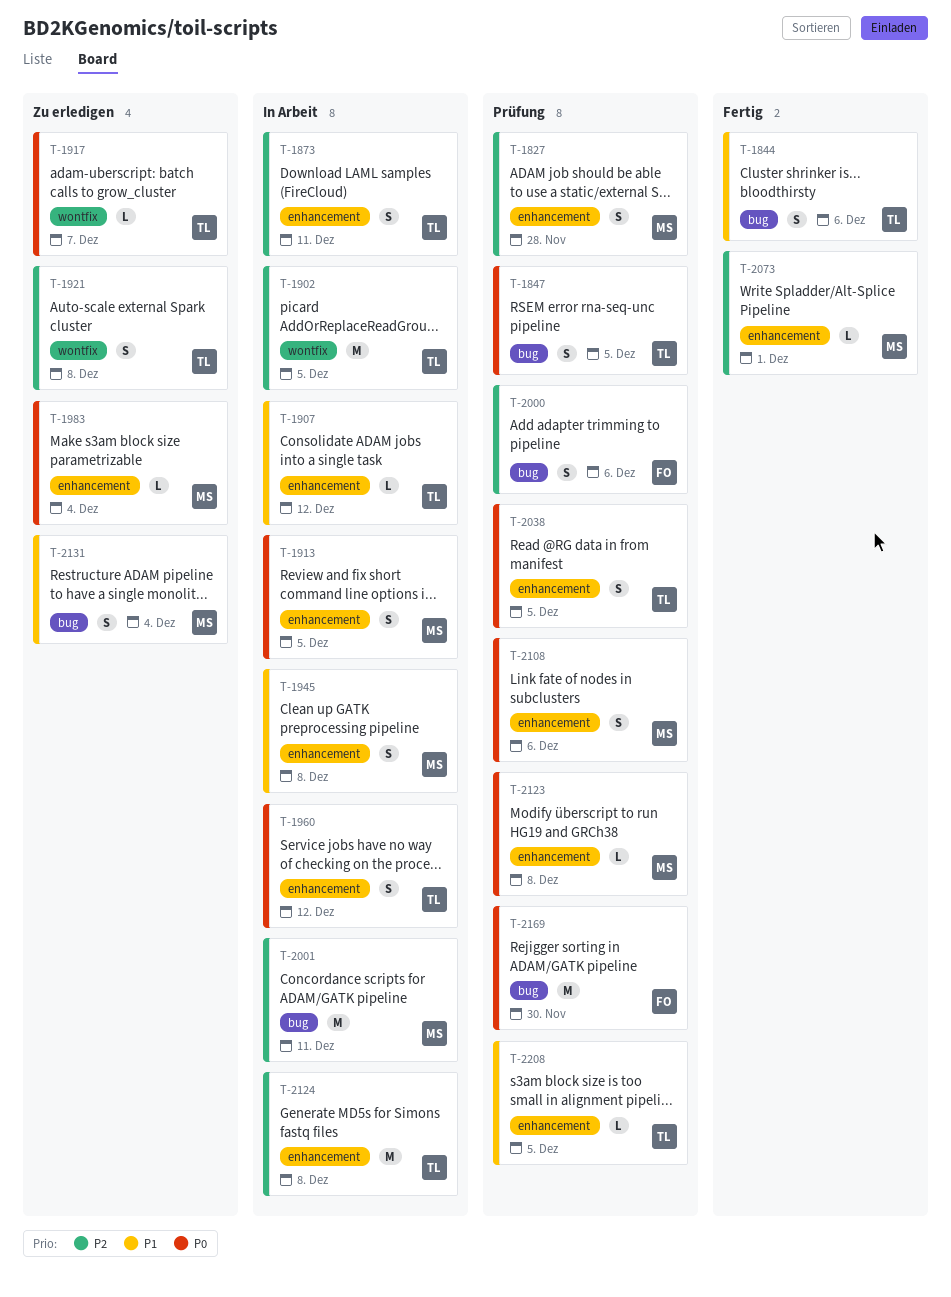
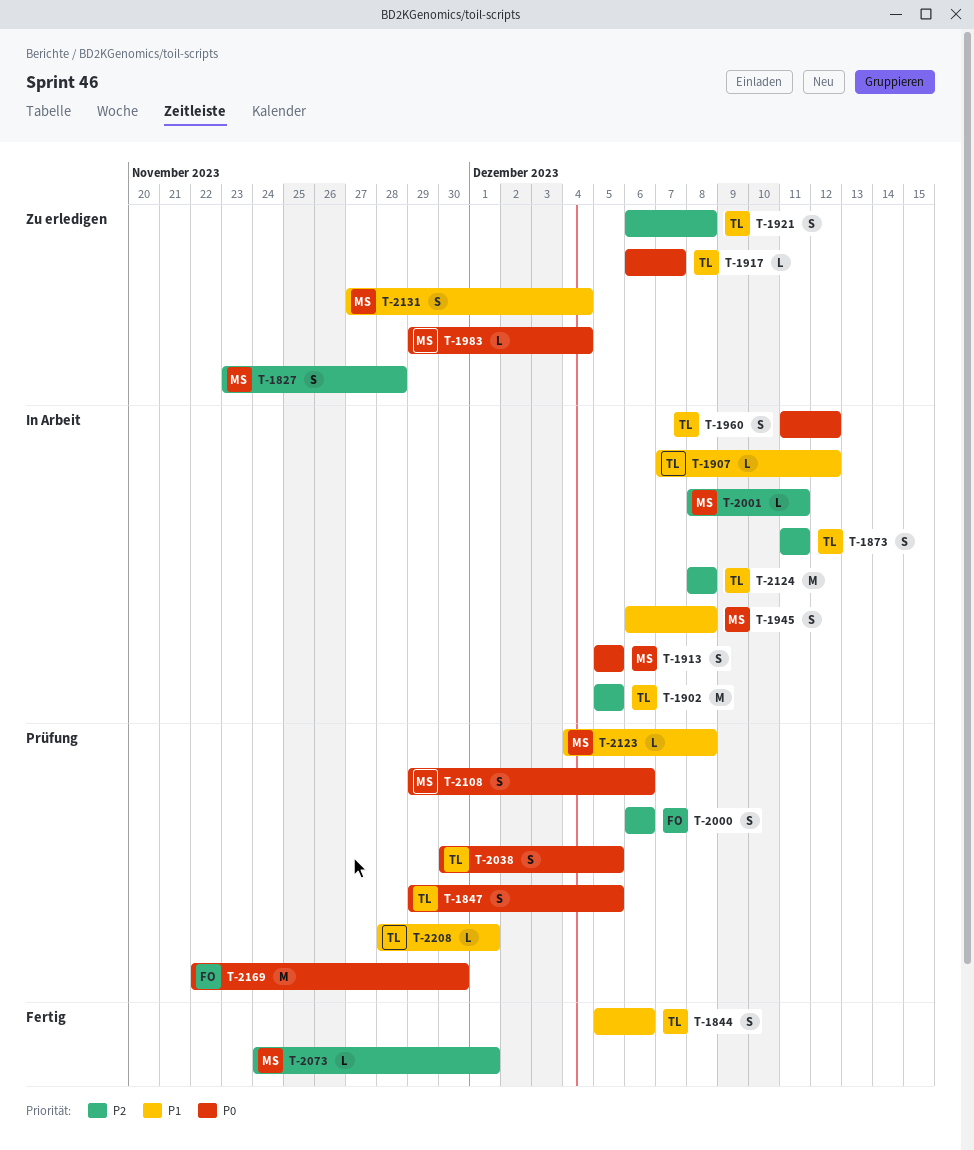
T-1827, status: Prüfung -> Zu erledigen
T-2001, estimate: M -> L
T-2123, priority: P0 -> P1
T-2208, due: Dec 5 -> Dec 1

